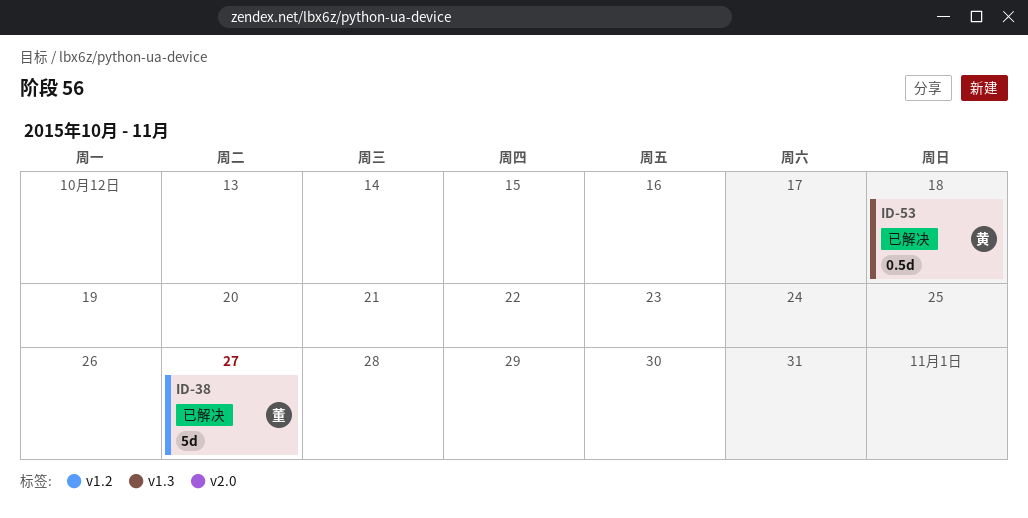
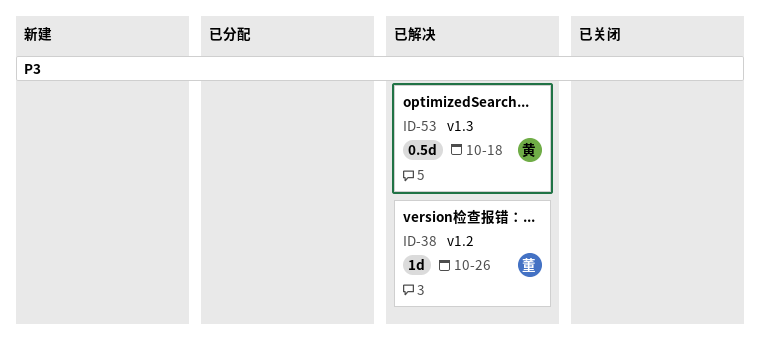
ID-38, estimate: 5d -> 1d
ID-38, due: Oct 27 -> Oct 26

